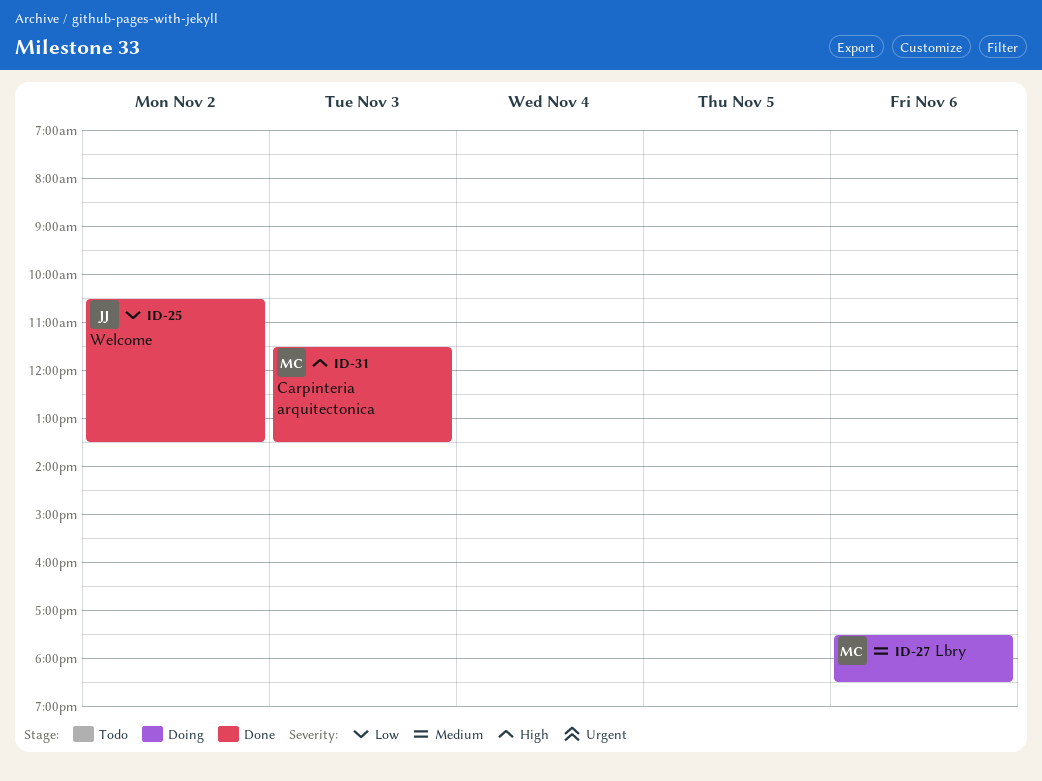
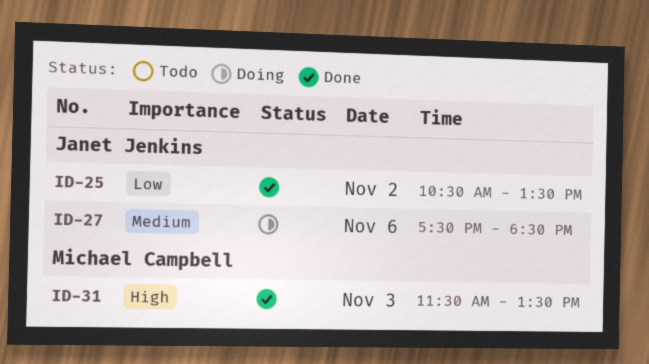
ID-27, owner: Michael Campbell -> Janet Jenkins

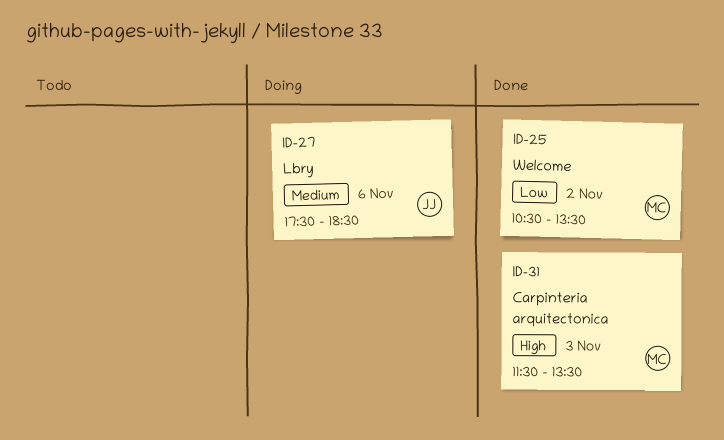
ID-25, owner: Janet Jenkins -> Michael Campbell

